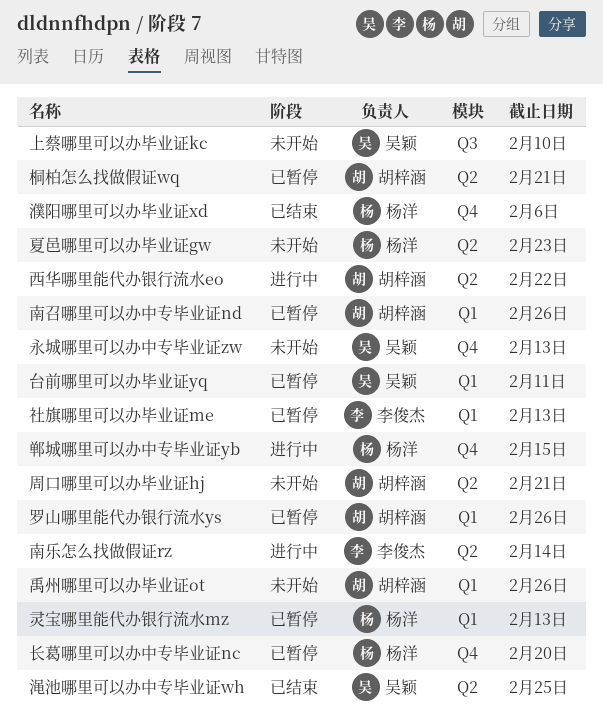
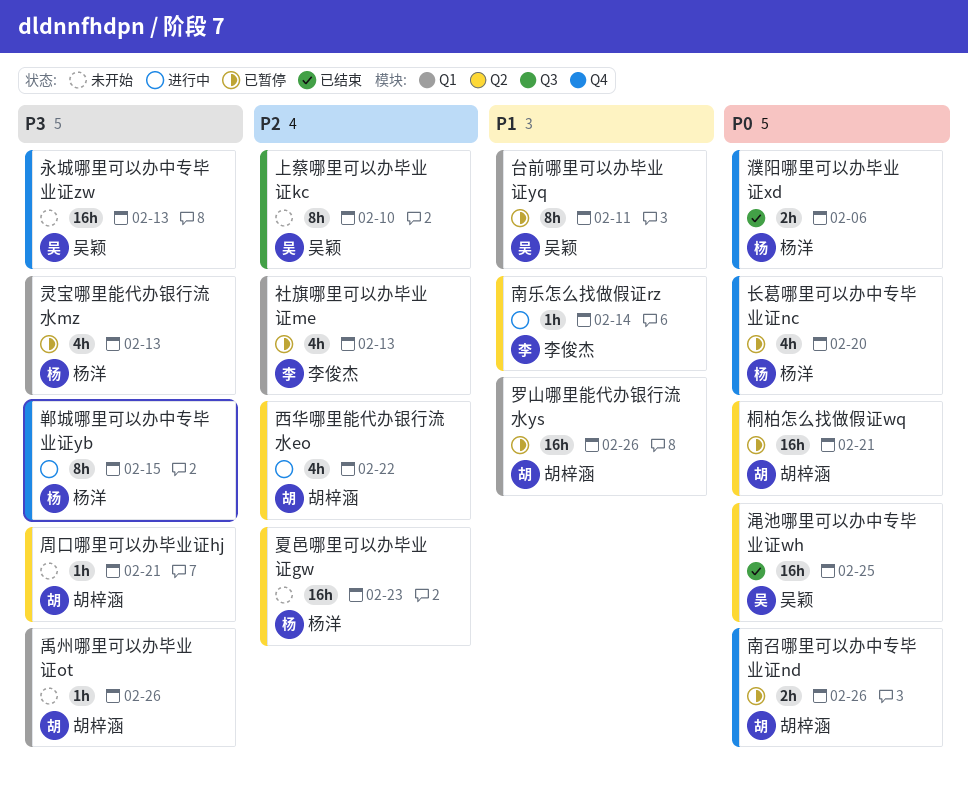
南召哪里可以办中专毕业证nd, label: Q1 -> Q4

